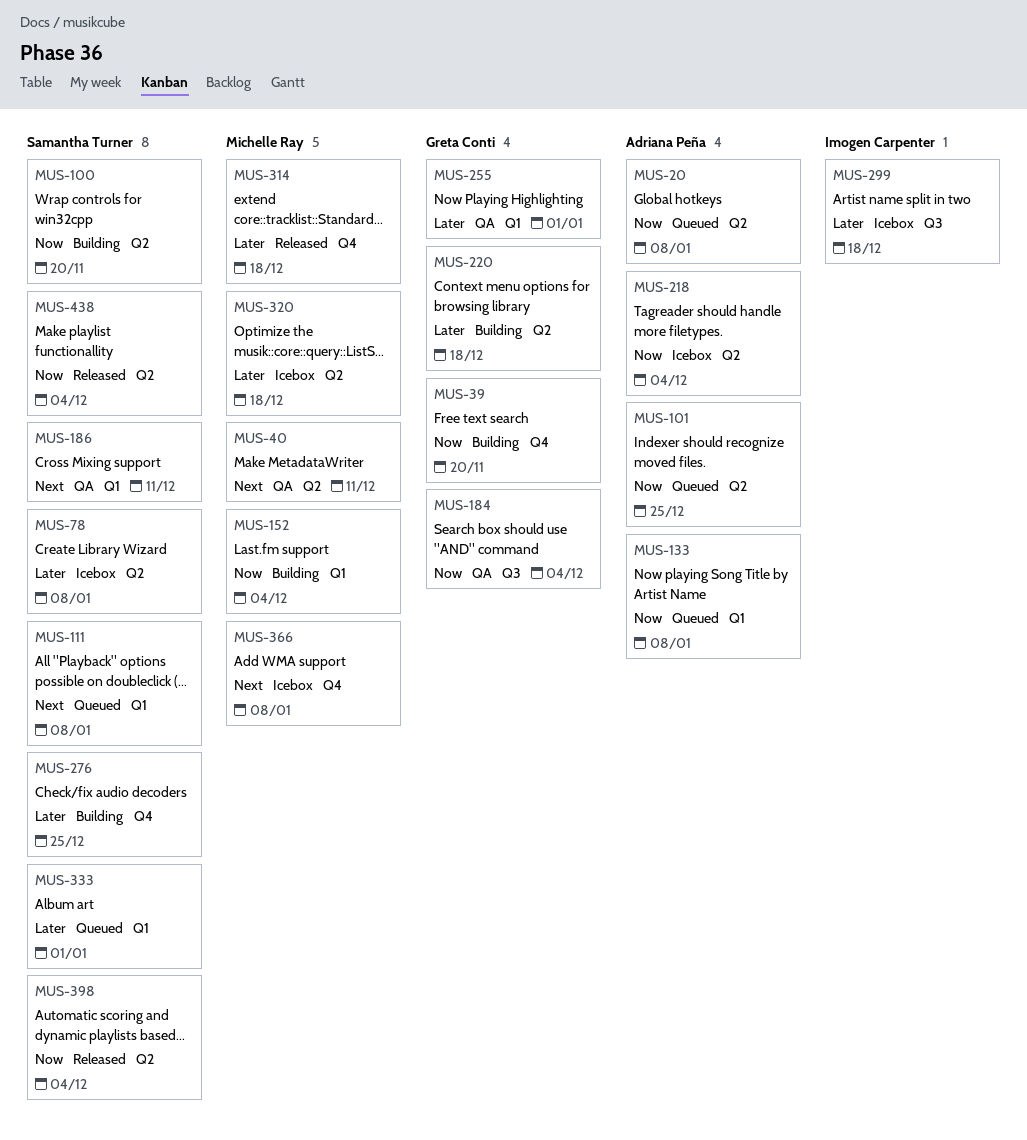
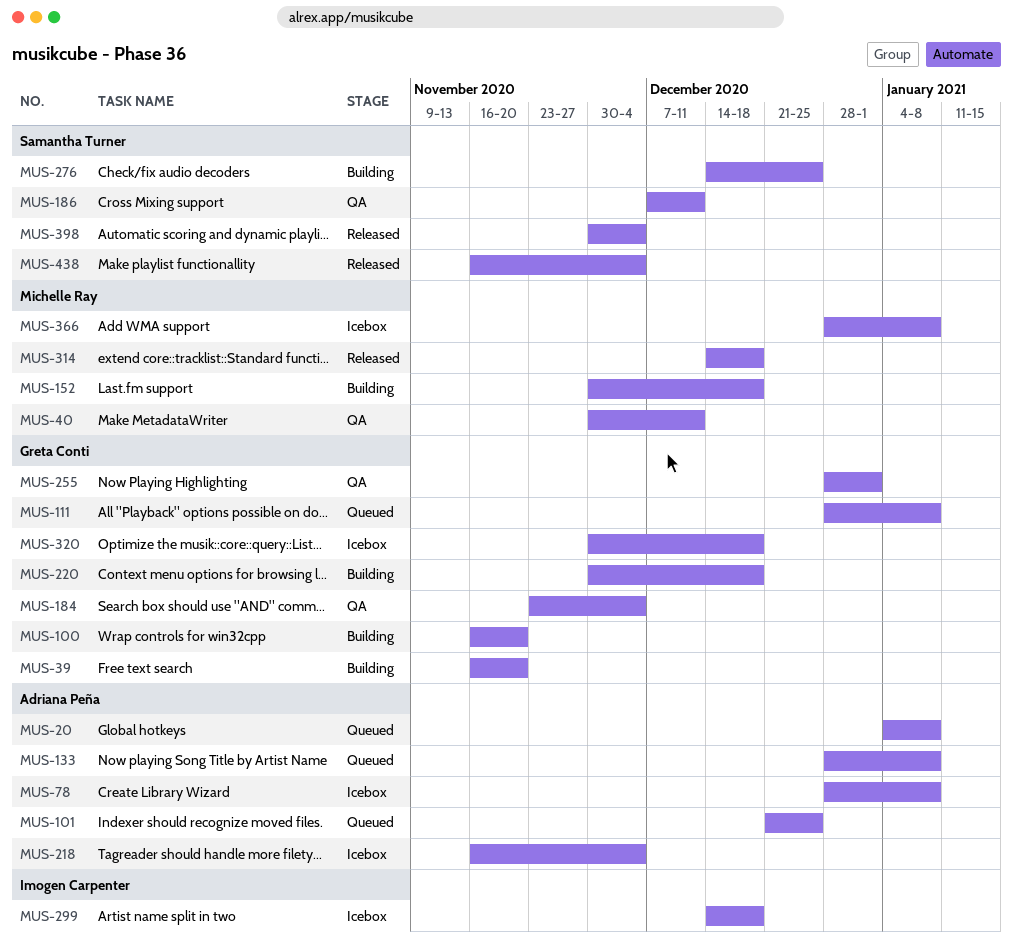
MUS-78, owner: Samantha Turner -> Adriana Peña
MUS-100, owner: Samantha Turner -> Greta Conti
MUS-111, owner: Samantha Turner -> Greta Conti
MUS-152, due: Dec 4 -> Dec 18
MUS-320, owner: Michelle Ray -> Greta Conti
MUS-333: present -> none

